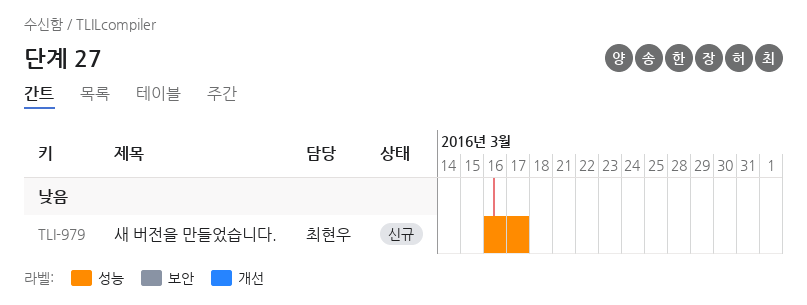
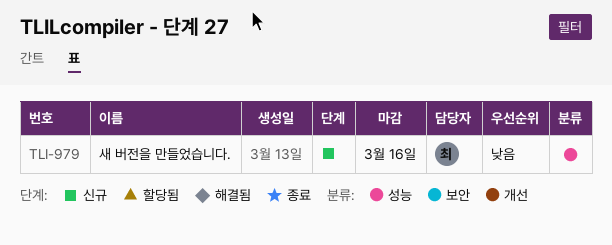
TLI-979, due: Mar 17 -> Mar 16

